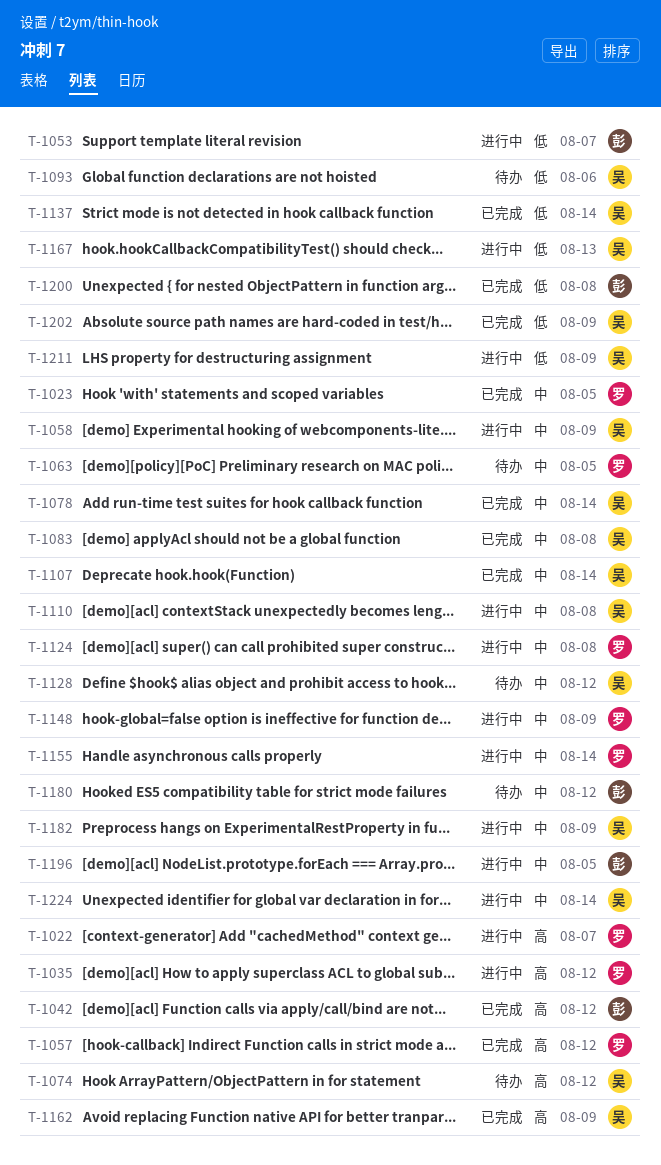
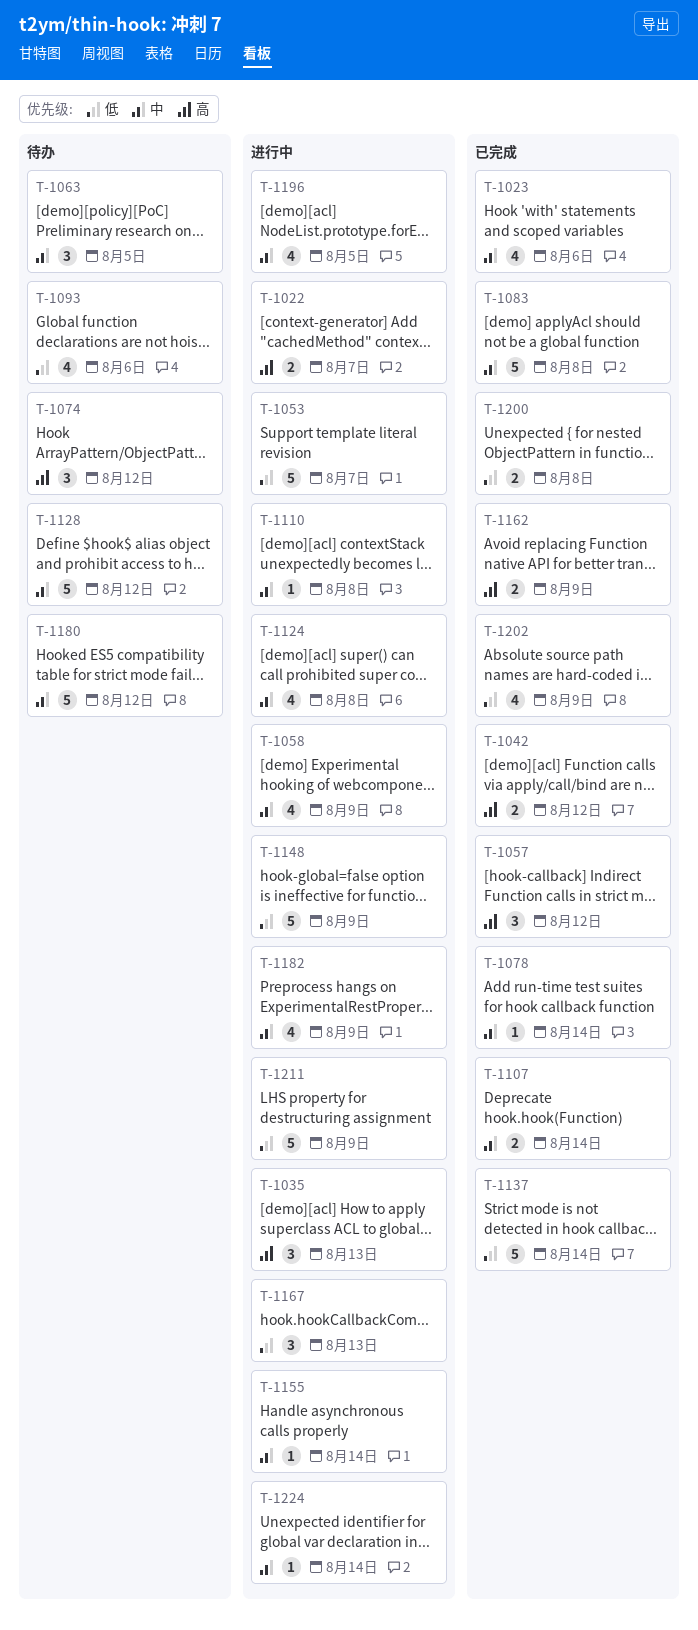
T-1023, due: Aug 5 -> Aug 6
T-1035, due: Aug 12 -> Aug 13
T-1148, priority: 中 -> 低

